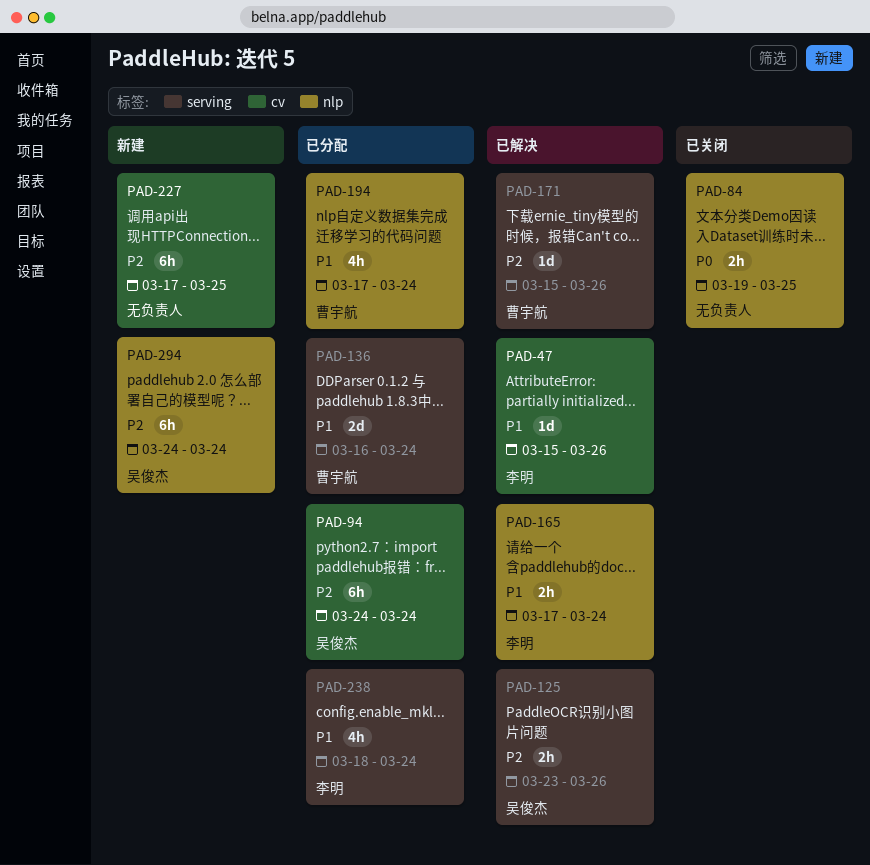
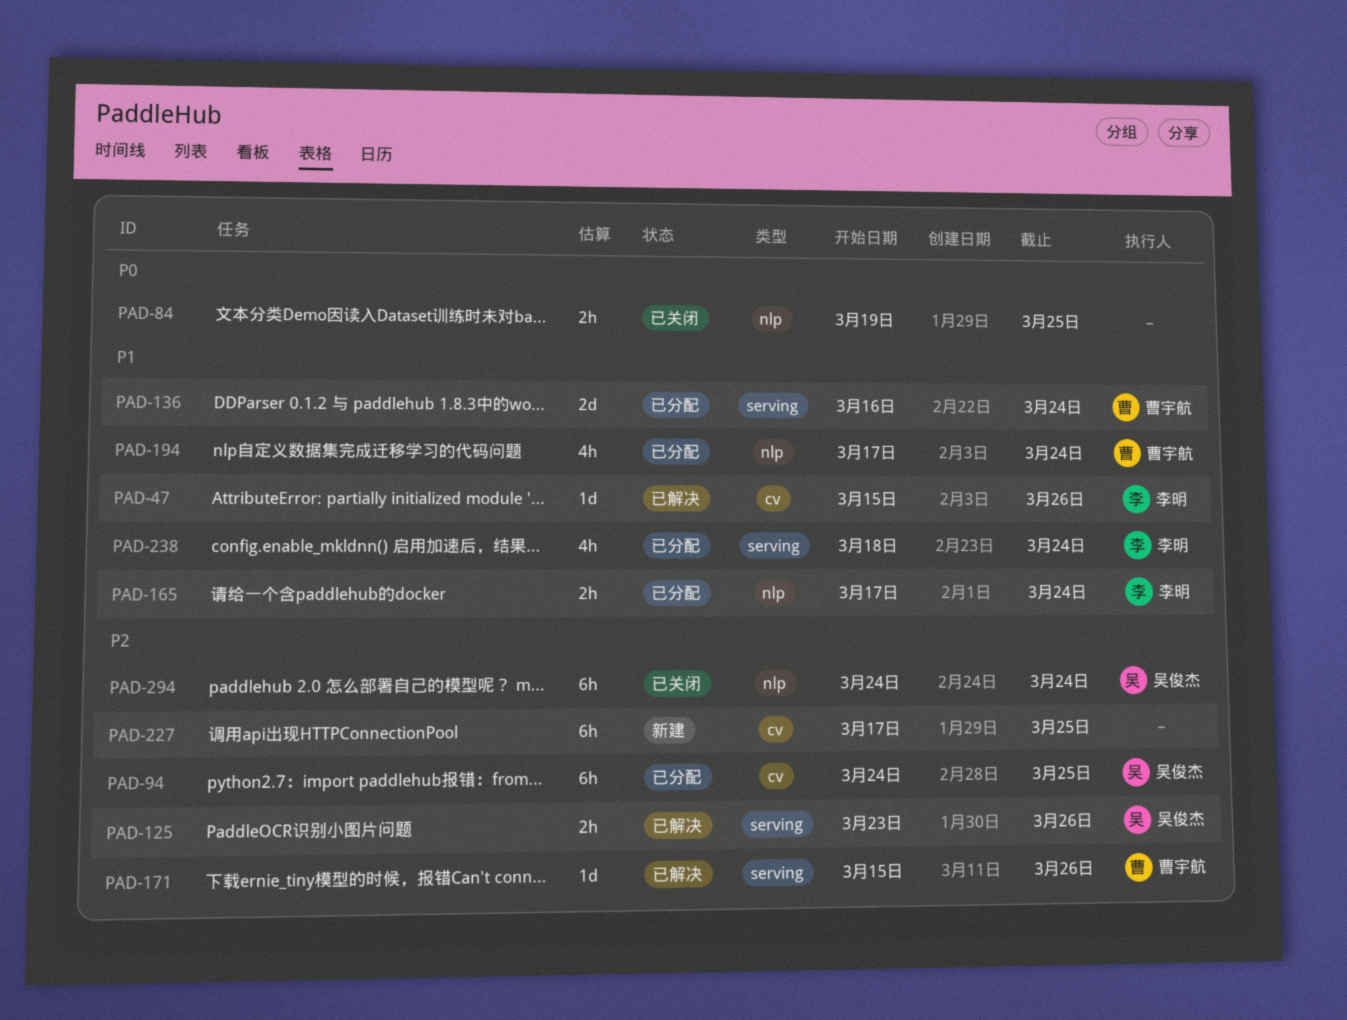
PAD-94, due: Mar 24 -> Mar 25
PAD-165, status: 已解决 -> 已分配
PAD-294, status: 新建 -> 已关闭

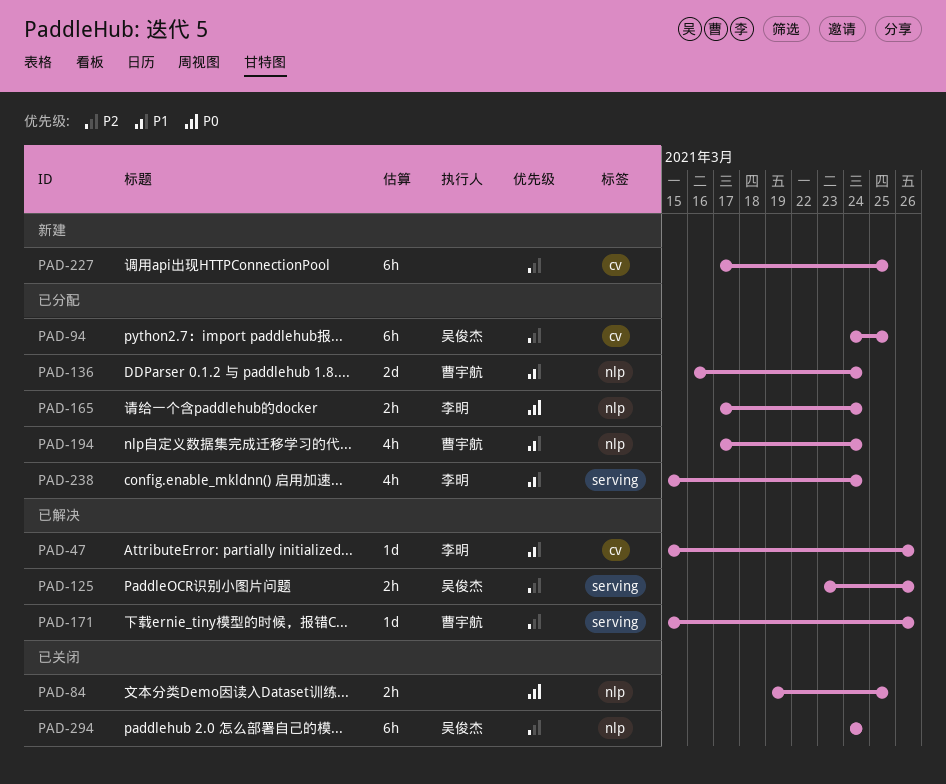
PAD-136, label: serving -> nlp
PAD-165, priority: P1 -> P0
PAD-238, start: Mar 18 -> Mar 15

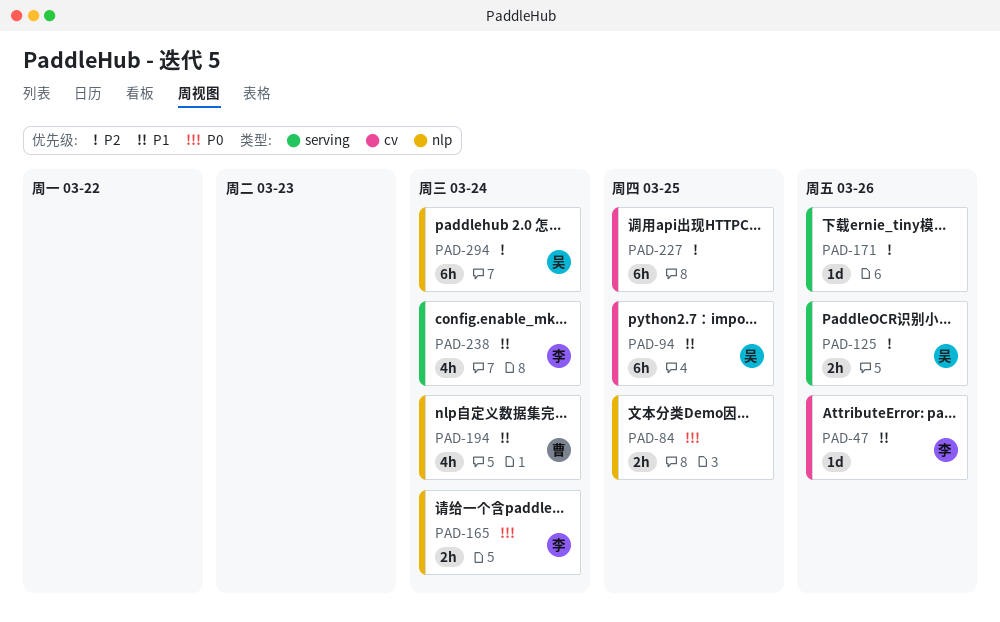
PAD-94, priority: P2 -> P1
PAD-136: present -> none
PAD-171, owner: 曹宇航 -> none

